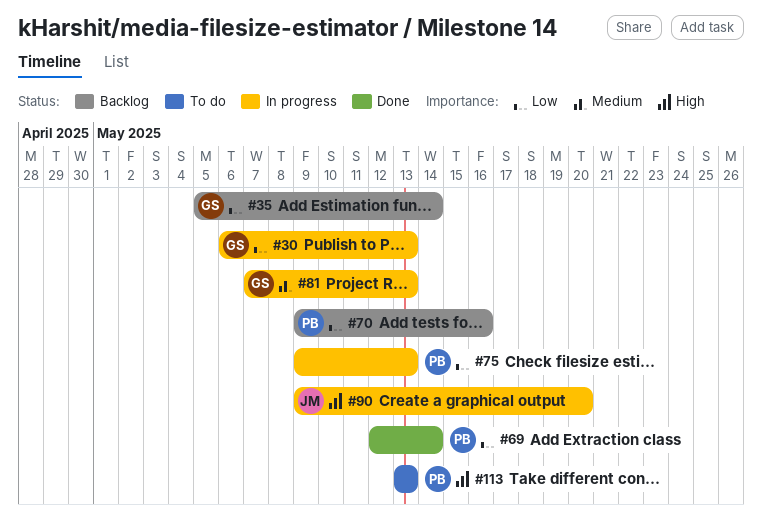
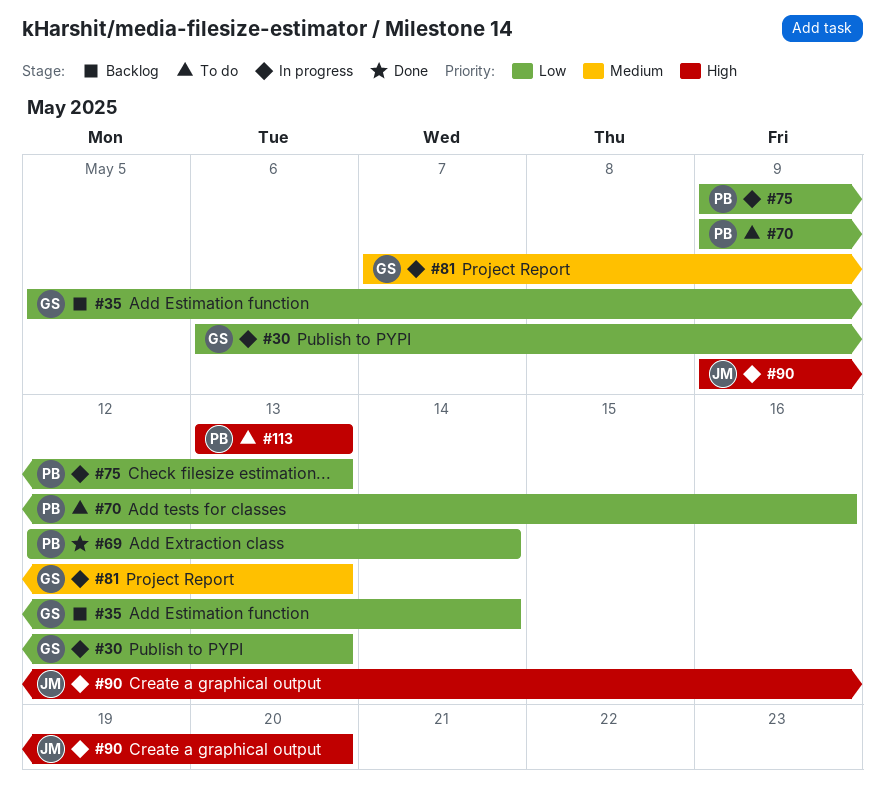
#70, status: Backlog -> To do

